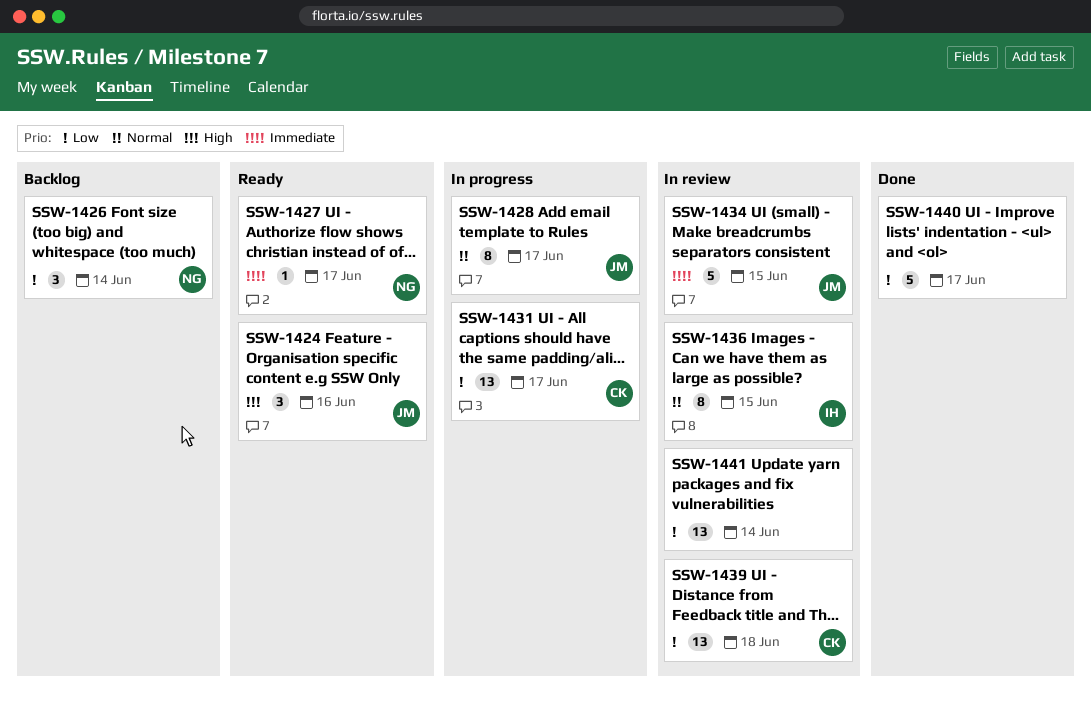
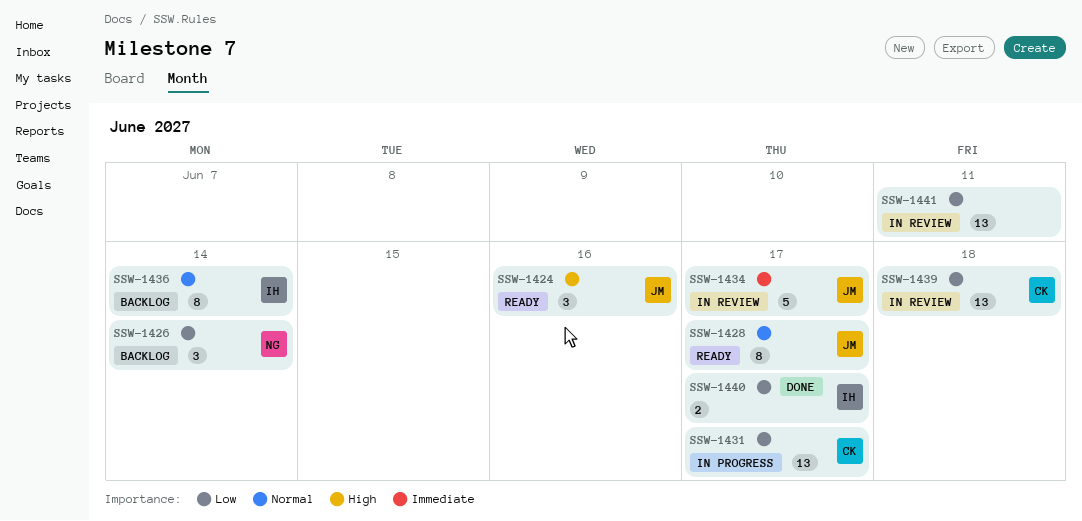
SSW-1427: present -> none
SSW-1428, status: In progress -> Ready
SSW-1434, due: Jun 15 -> Jun 17
SSW-1436, status: In review -> Backlog
SSW-1436, due: Jun 15 -> Jun 14
SSW-1440, owner: none -> IH
SSW-1440, estimate: 5 -> 2
SSW-1441, due: Jun 14 -> Jun 11

